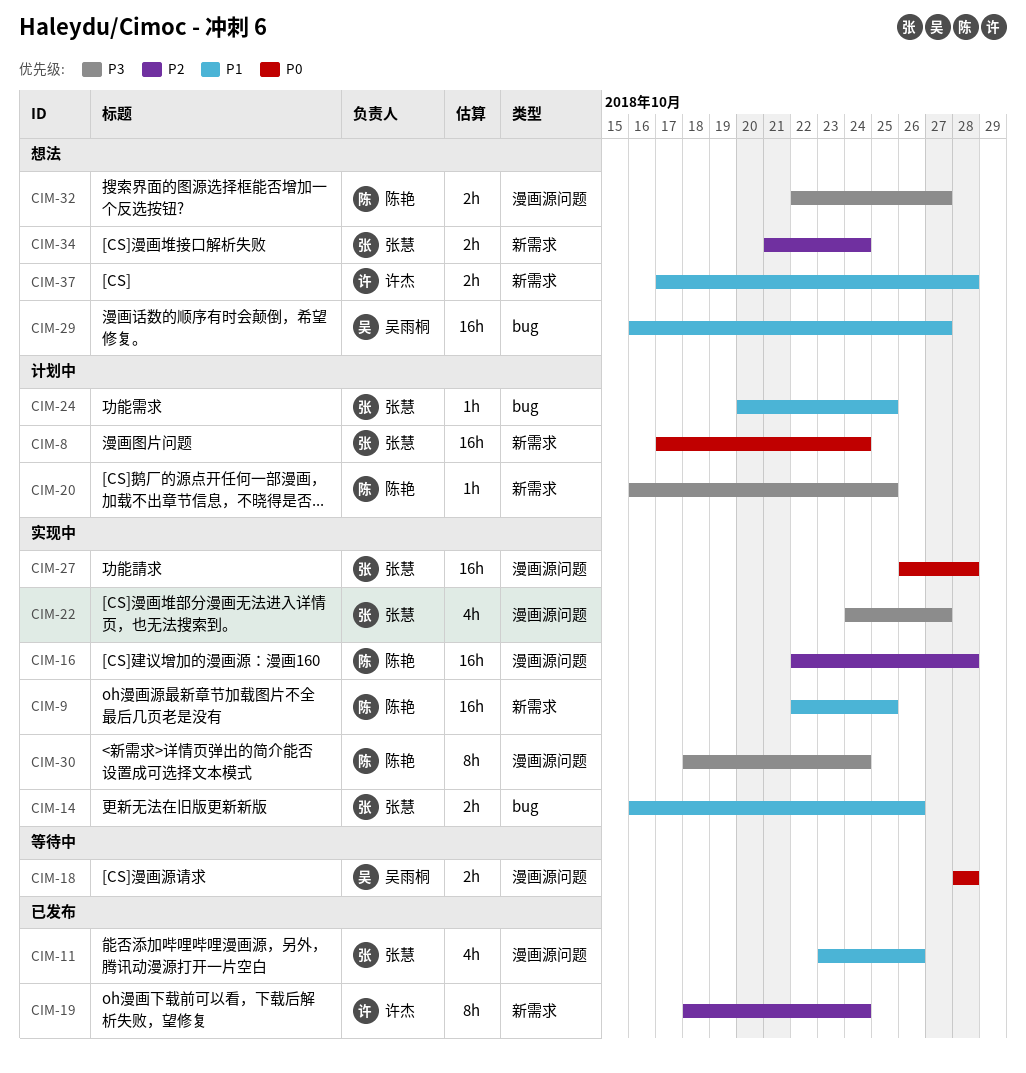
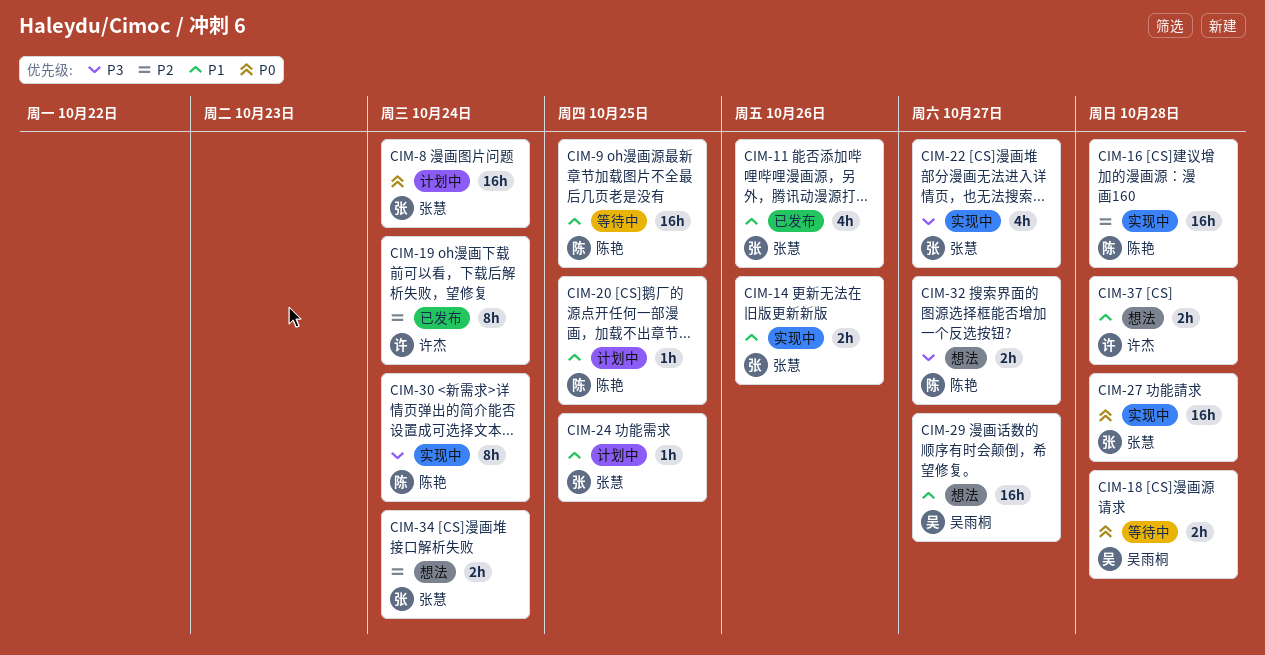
CIM-9, status: 实现中 -> 等待中
CIM-20, priority: P3 -> P1

